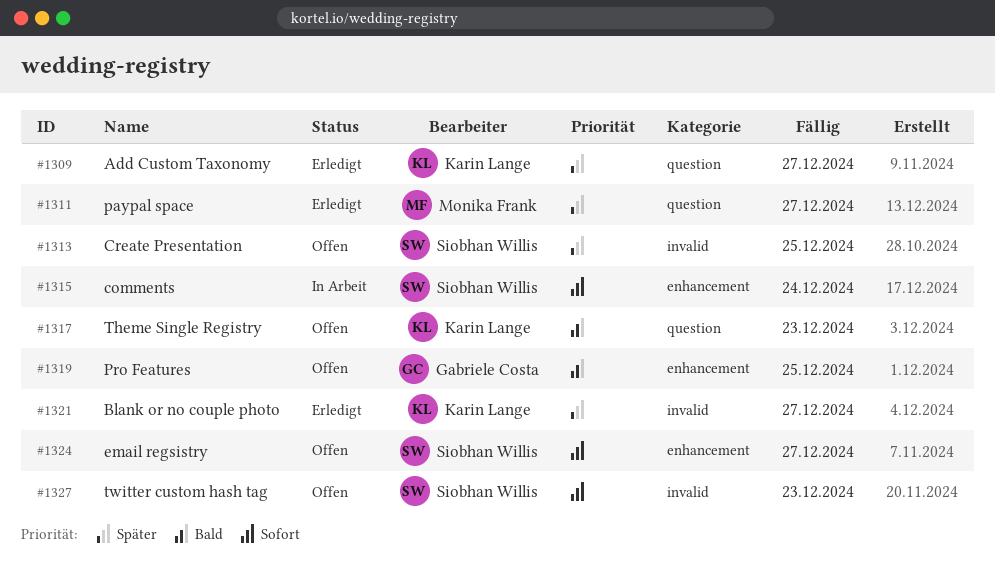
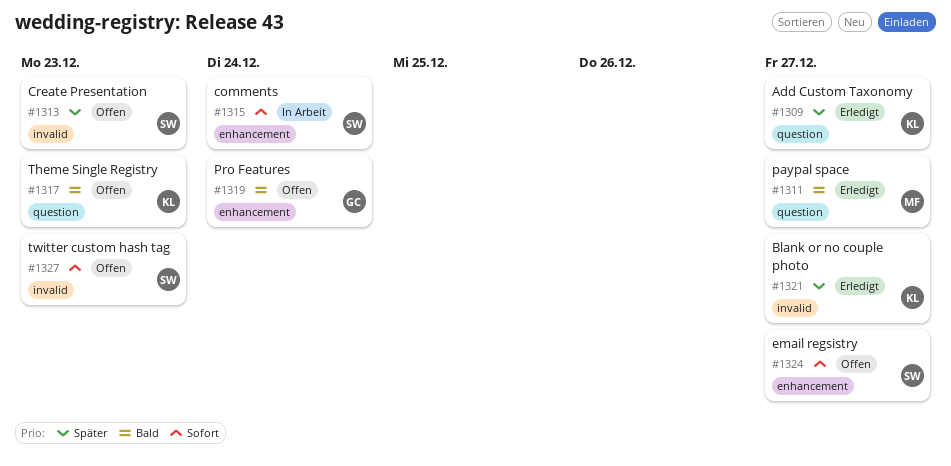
#1311, priority: Später -> Bald
#1313, due: Dec 25 -> Dec 23
#1319, due: Dec 25 -> Dec 24

